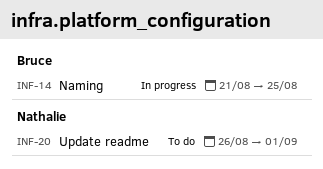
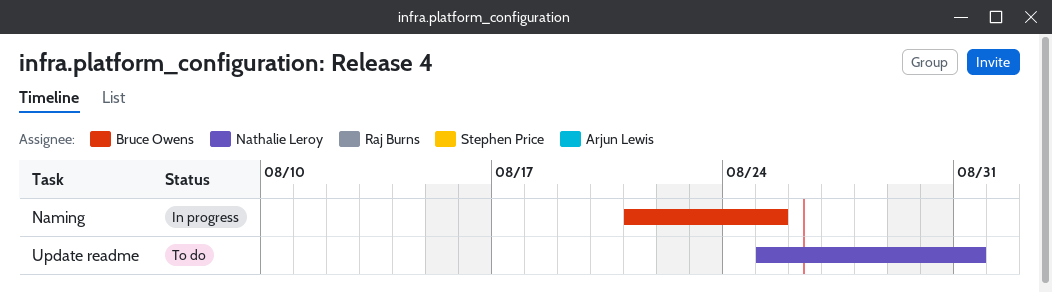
Update readme, start: Aug 26 -> Aug 25
Update readme, due: Sep 1 -> Aug 31

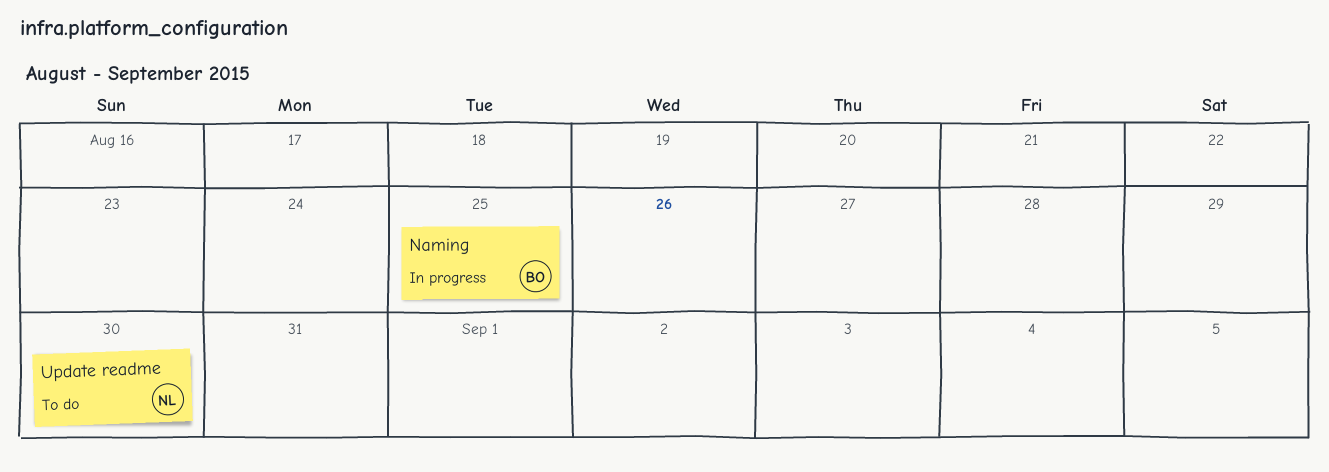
Update readme, due: Aug 31 -> Aug 30

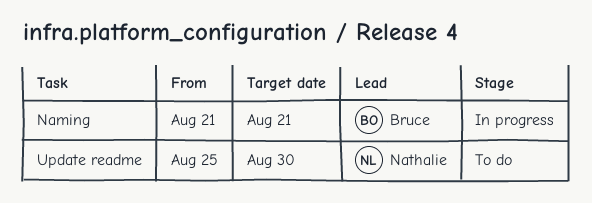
Naming, due: Aug 25 -> Aug 21

